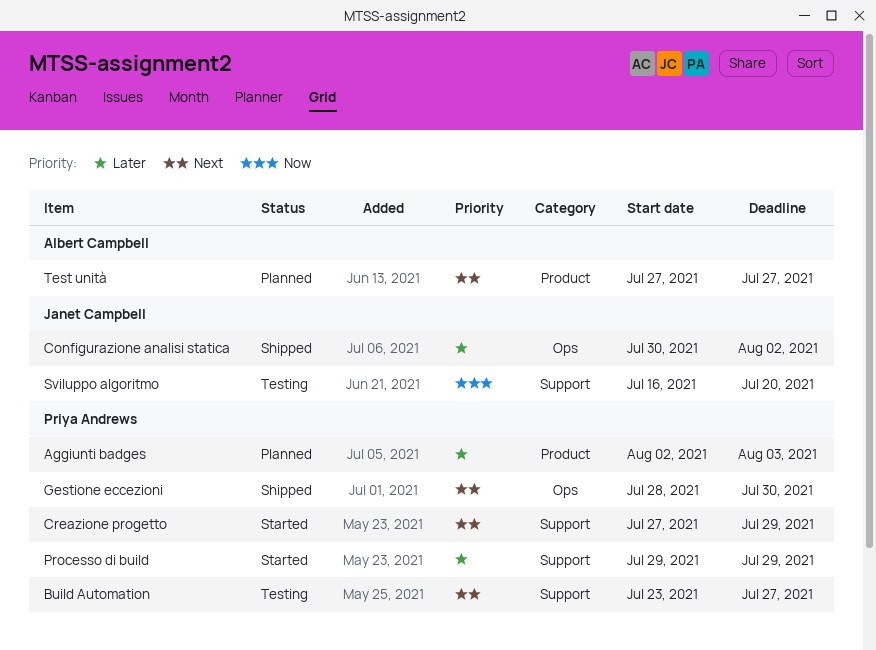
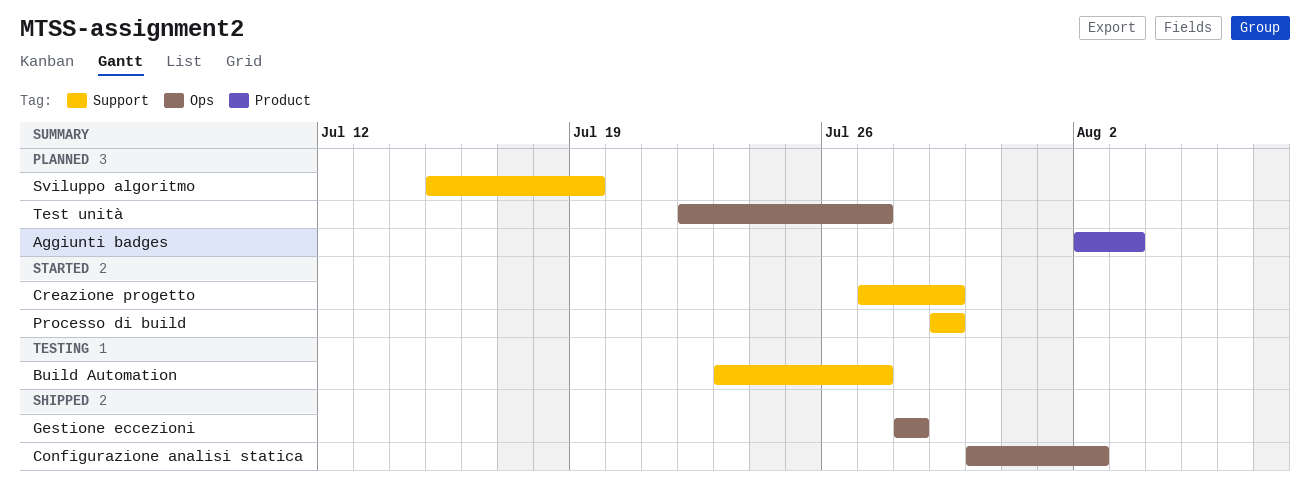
Gestione eccezioni, due: Jul 30 -> Jul 28
Sviluppo algoritmo, status: Testing -> Planned
Sviluppo algoritmo, start: Jul 16 -> Jul 15
Sviluppo algoritmo, due: Jul 20 -> Jul 19
Test unità, label: Product -> Ops
Test unità, start: Jul 27 -> Jul 22

